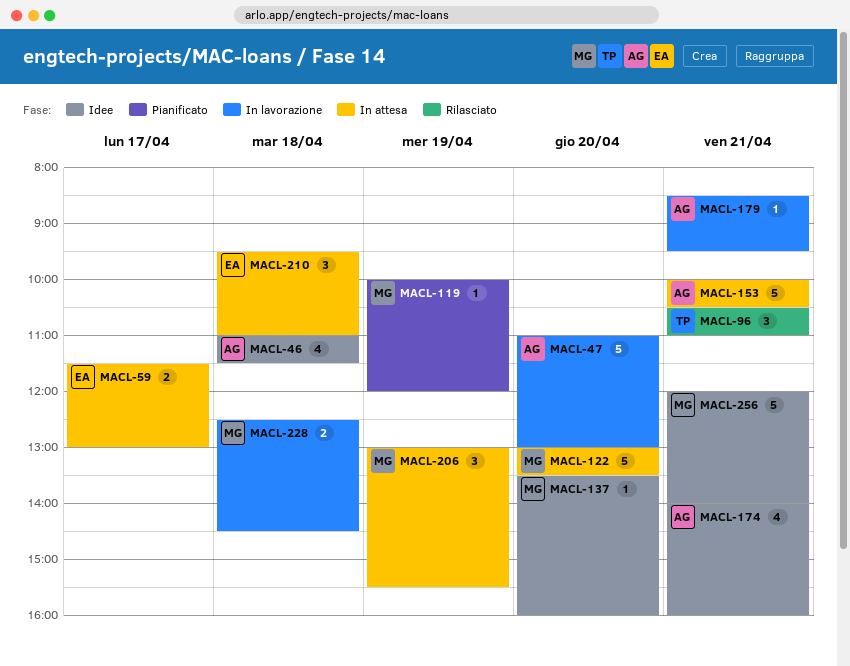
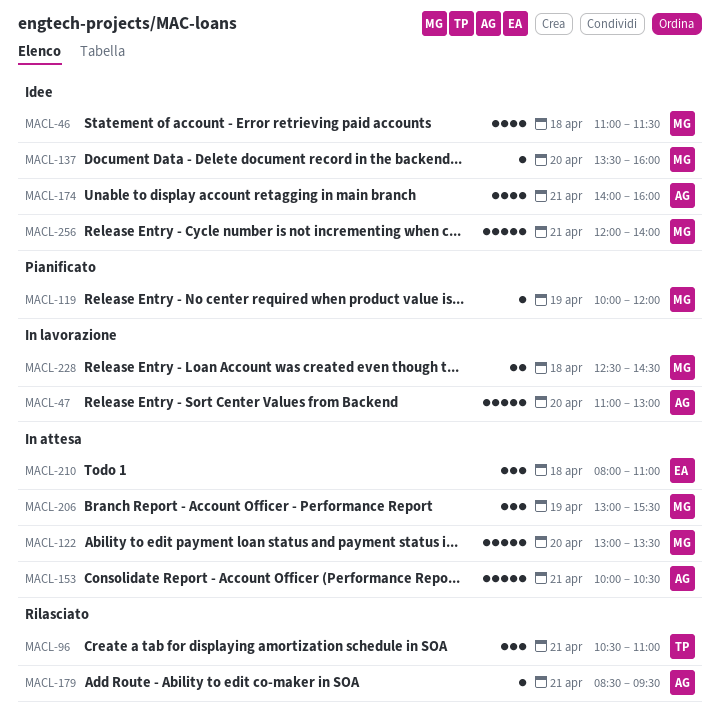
MACL-46, owner: AG -> MG
MACL-59: present -> none
MACL-179, status: In lavorazione -> Rilasciato
MACL-210, begins: 09:30 -> 08:00

